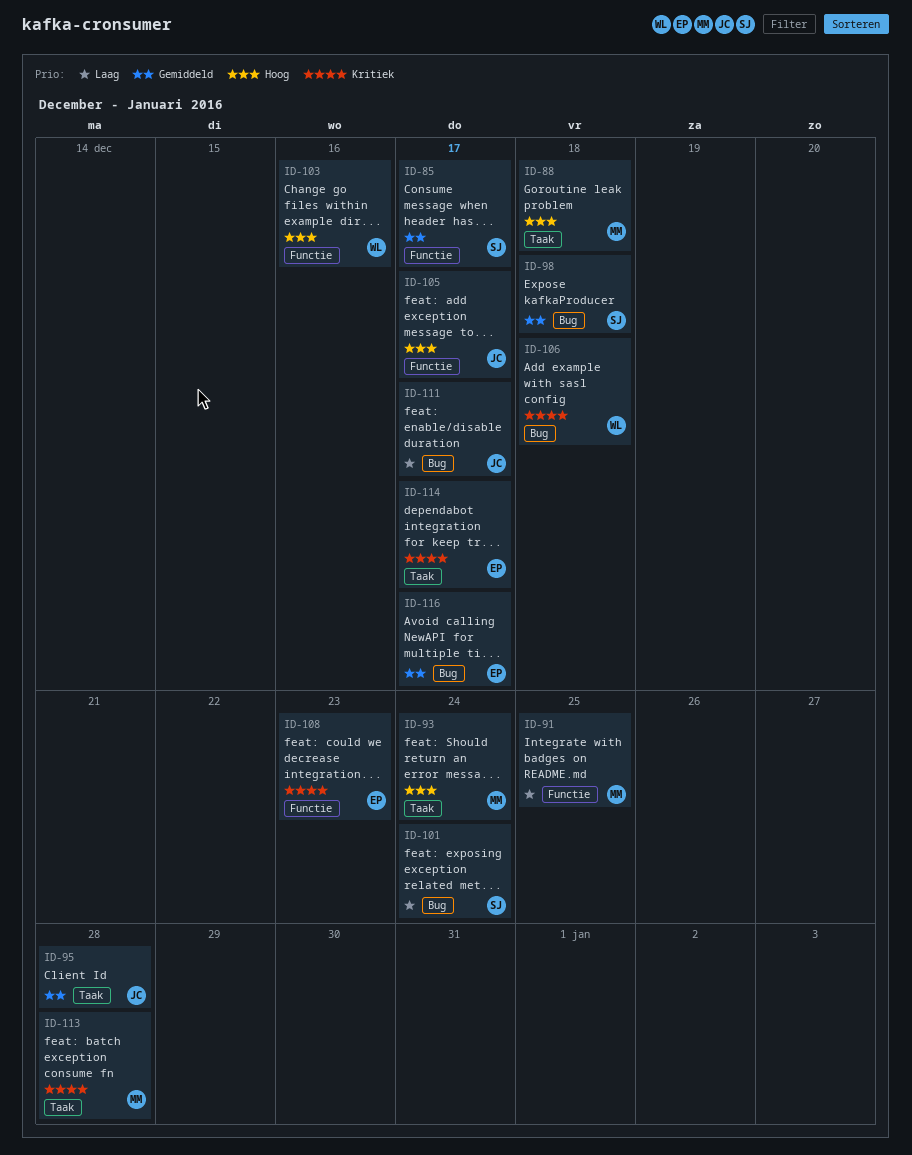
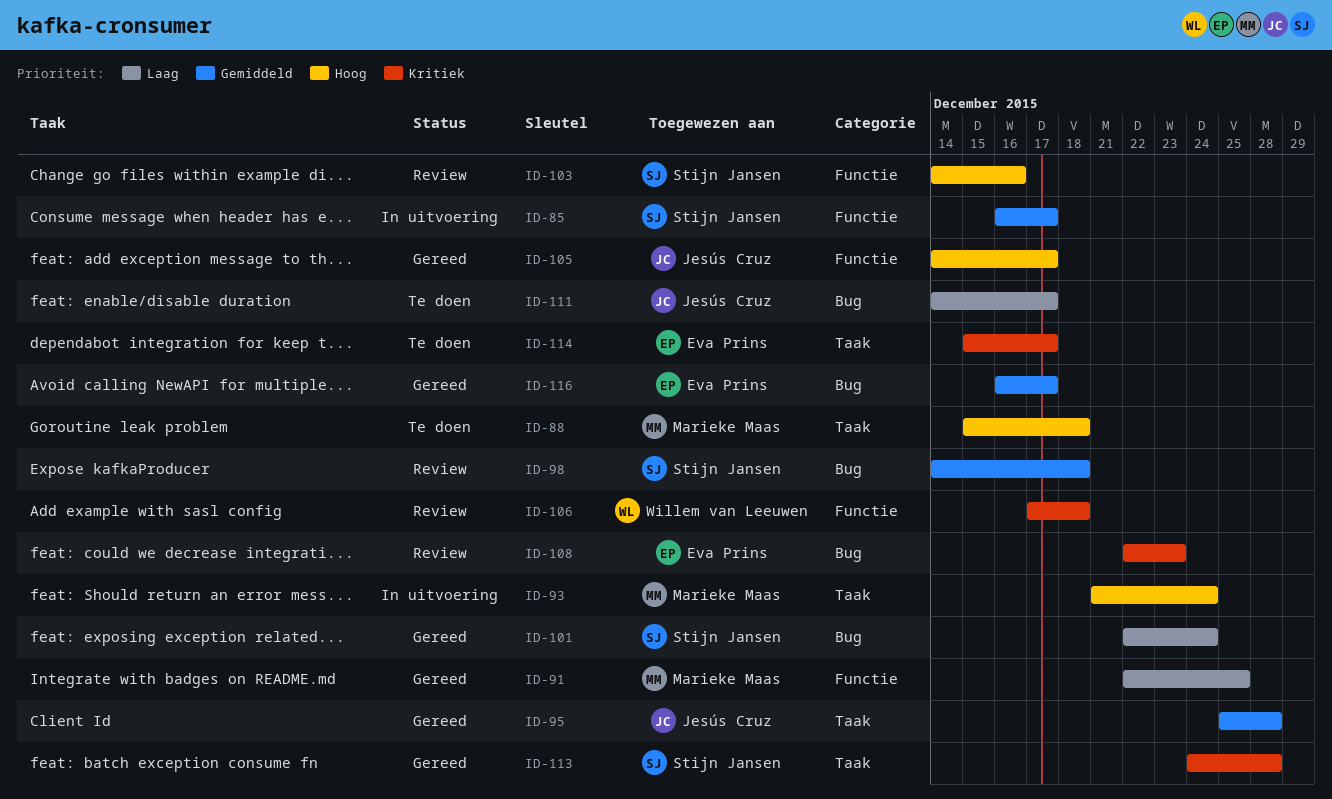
ID-103, owner: Willem van Leeuwen -> Stijn Jansen
ID-106, label: Bug -> Functie
ID-108, label: Functie -> Bug
ID-113, owner: Marieke Maas -> Stijn Jansen

